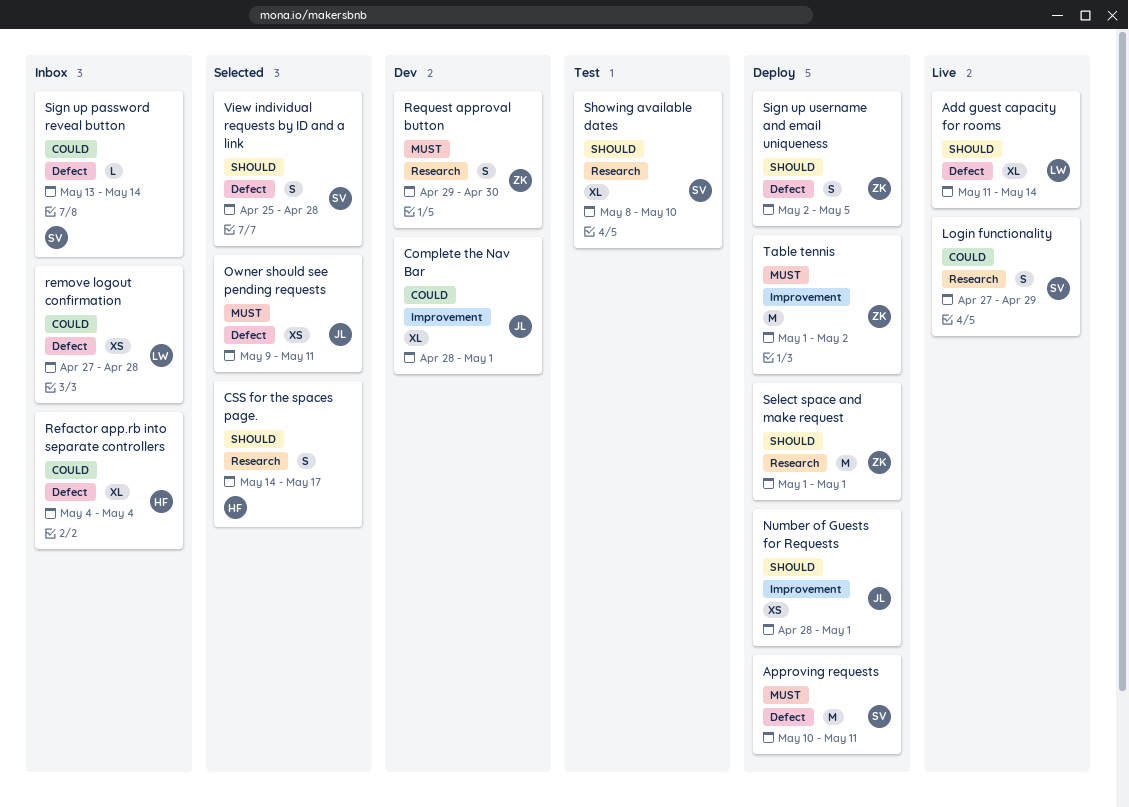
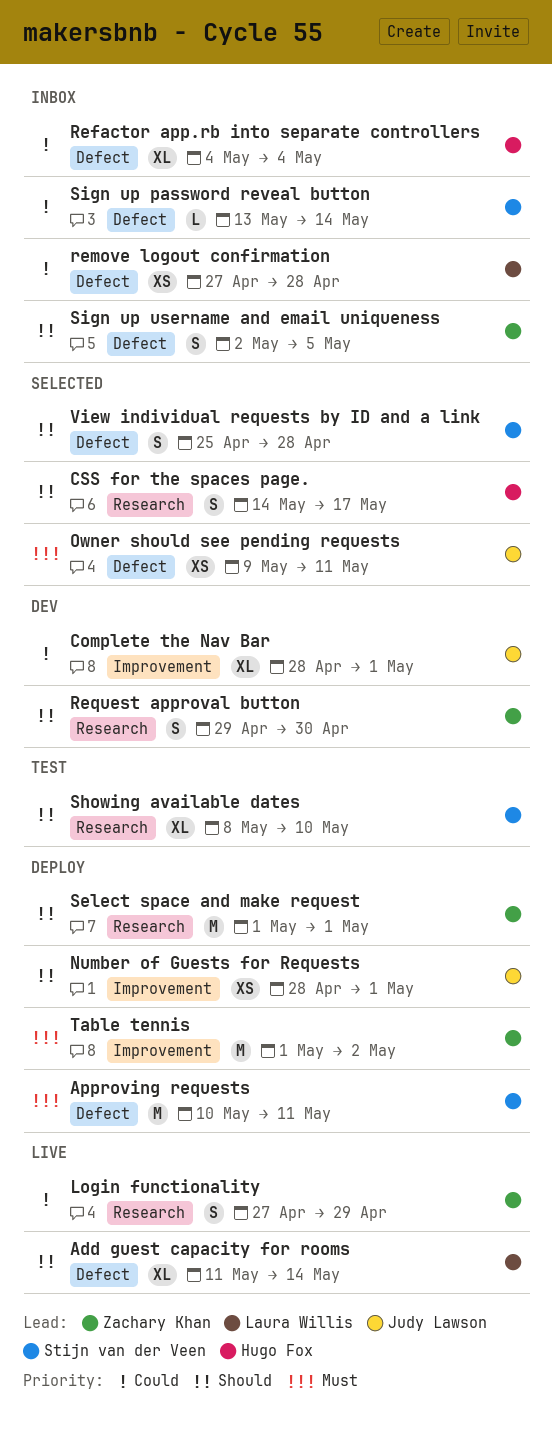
Login functionality, owner: Stijn van der Veen -> Zachary Khan
Request approval button, priority: Must -> Should
Sign up username and email uniqueness, status: Deploy -> Inbox

